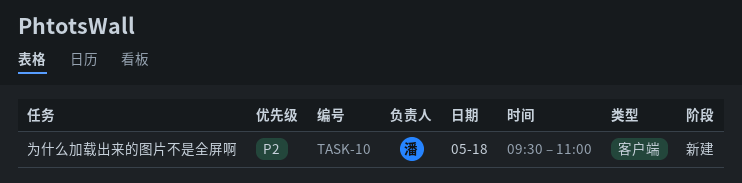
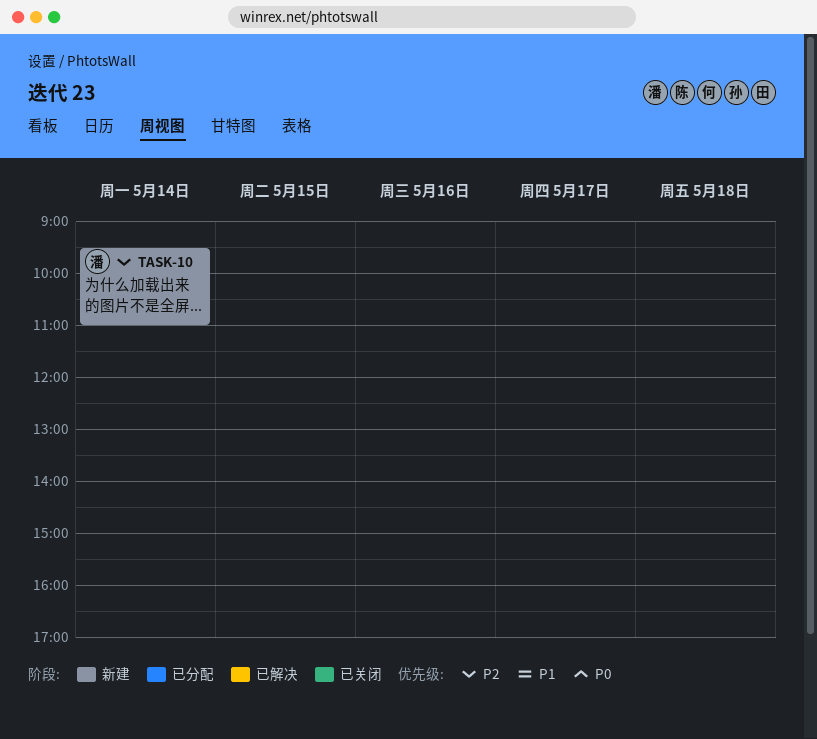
TASK-10, day: May 18 -> May 14

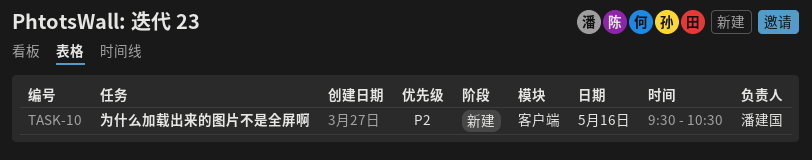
TASK-10, day: May 14 -> May 16
TASK-10, ends: 11:00 -> 10:30

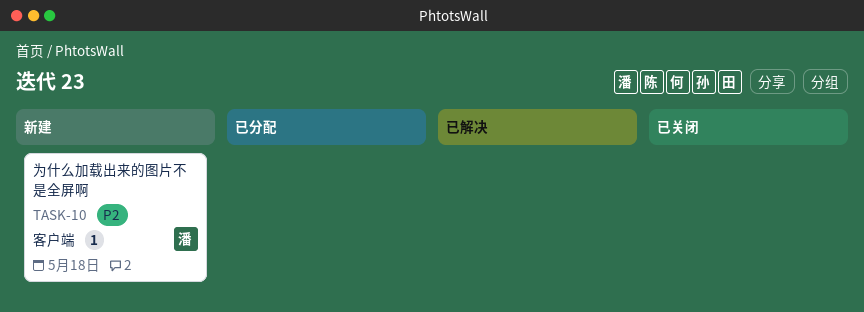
TASK-10, day: May 16 -> May 18

